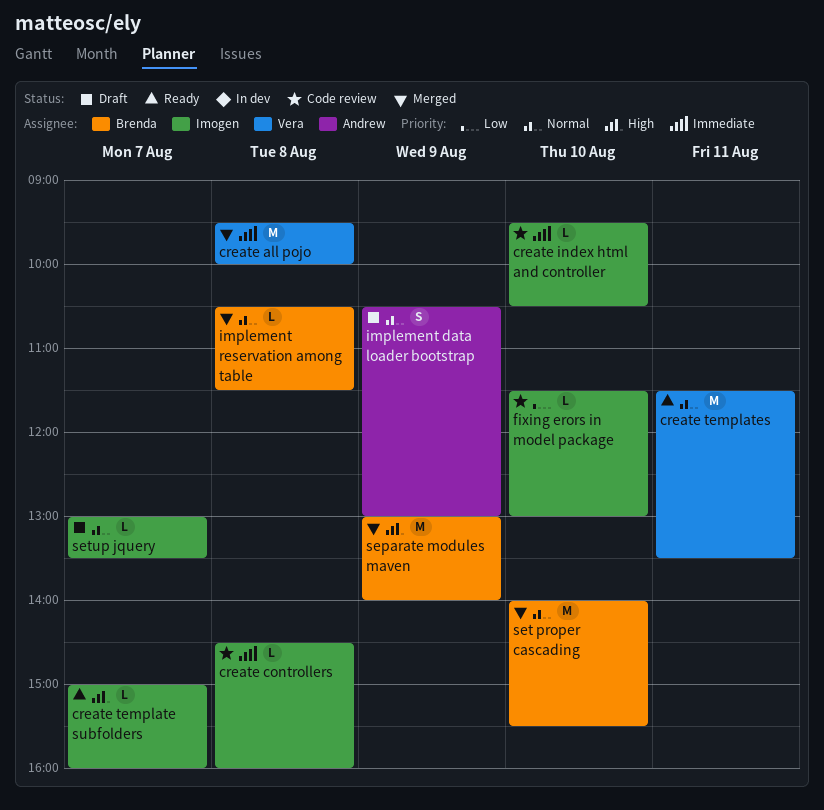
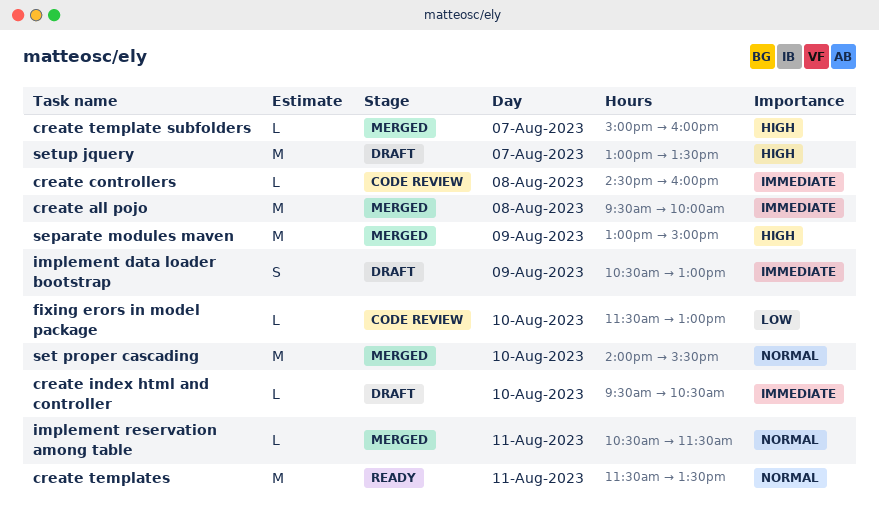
create index html and controller, status: Code review -> Draft
create template subfolders, status: Ready -> Merged
implement data loader bootstrap, priority: Normal -> Immediate
implement reservation among table, day: Aug 8 -> Aug 11
separate modules maven, ends: 14:00 -> 15:00
setup jquery, priority: Normal -> High
setup jquery, estimate: L -> M

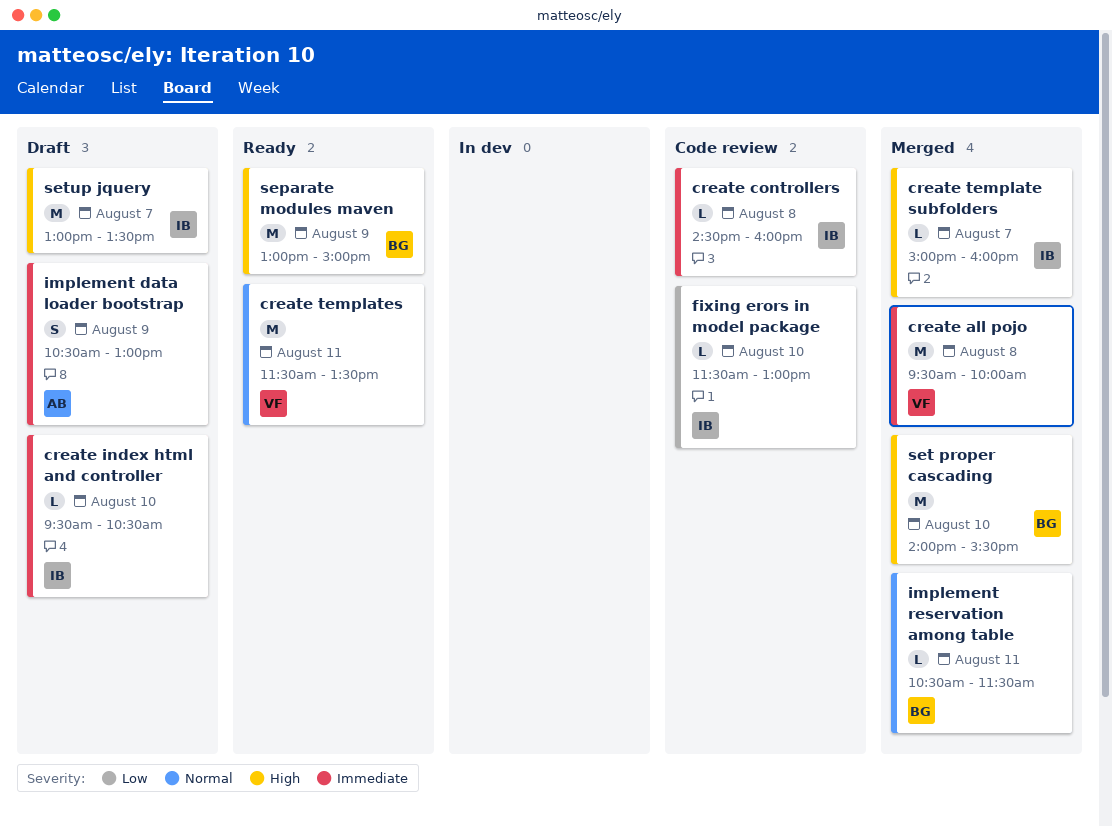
separate modules maven, status: Merged -> Ready
set proper cascading, priority: Normal -> High

